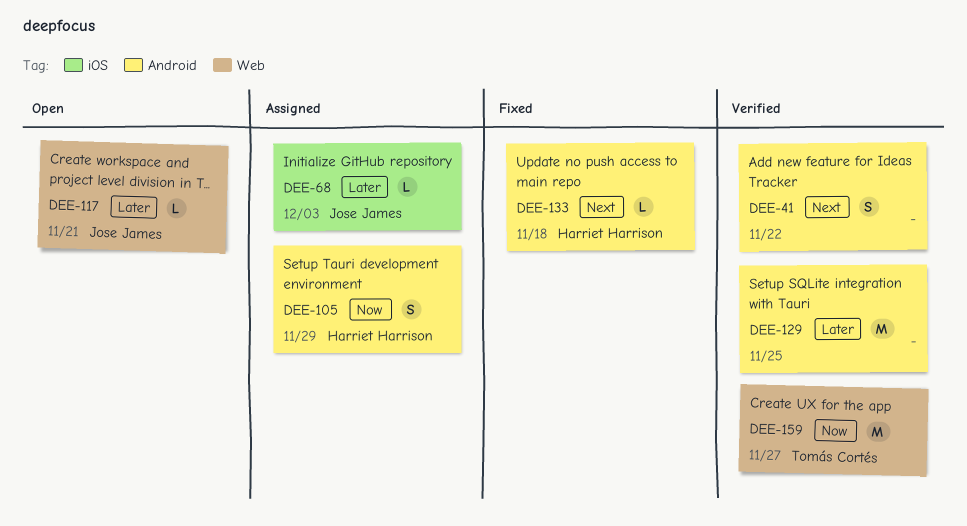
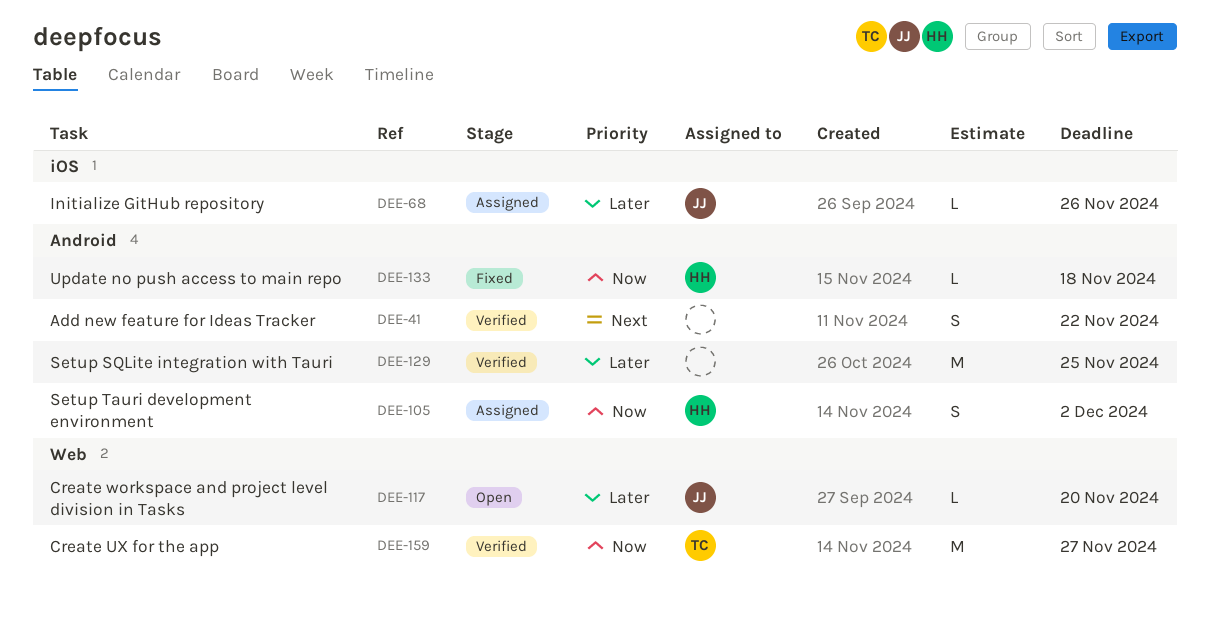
DEE-68, due: Dec 3 -> Nov 26
DEE-105, due: Nov 29 -> Dec 2
DEE-117, due: Nov 21 -> Nov 20
DEE-133, priority: Next -> Now

